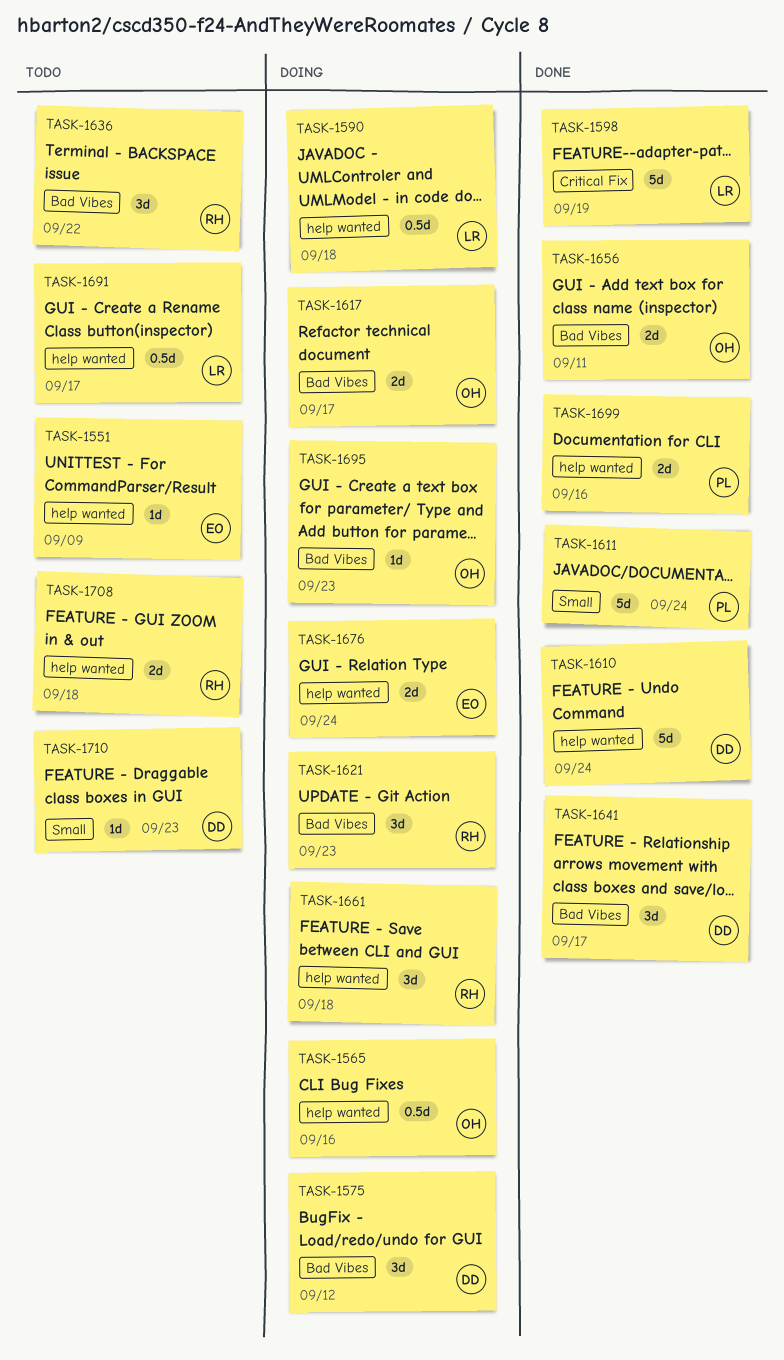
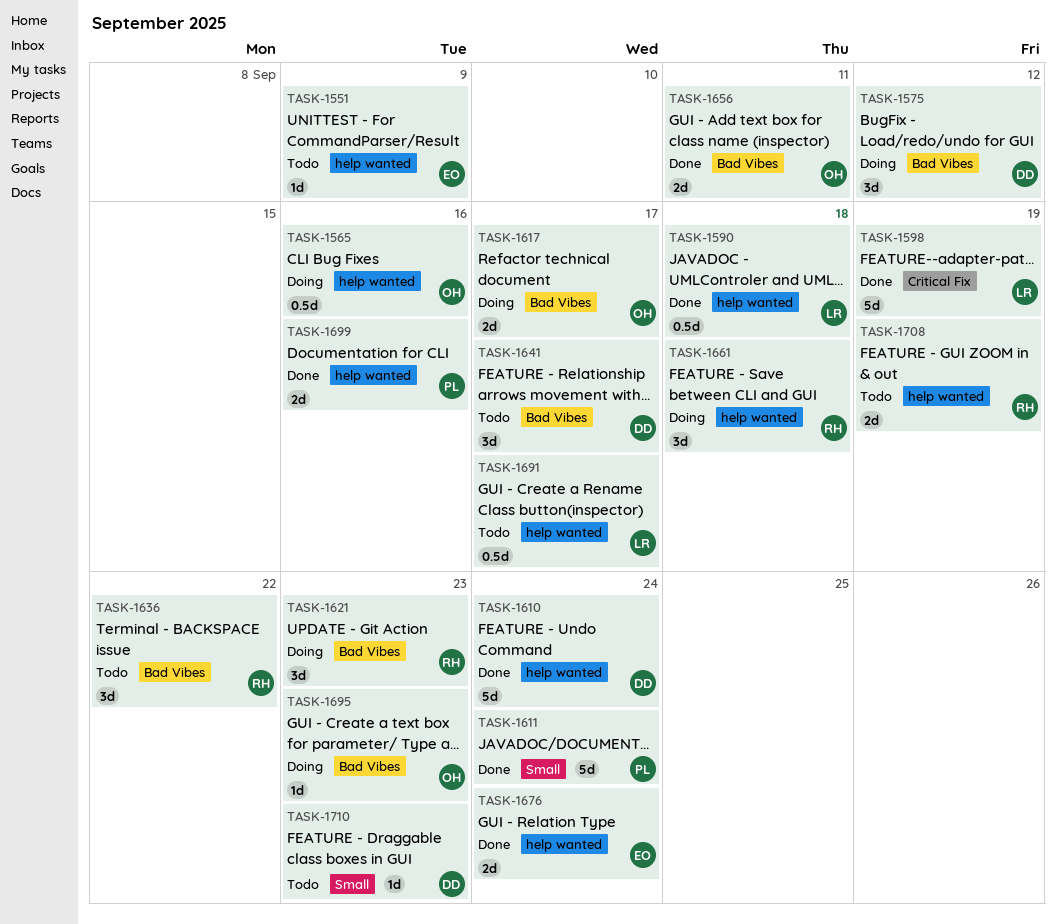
TASK-1590, status: Doing -> Done
TASK-1641, status: Done -> Todo
TASK-1676, status: Doing -> Done
TASK-1708, due: Sep 18 -> Sep 19

